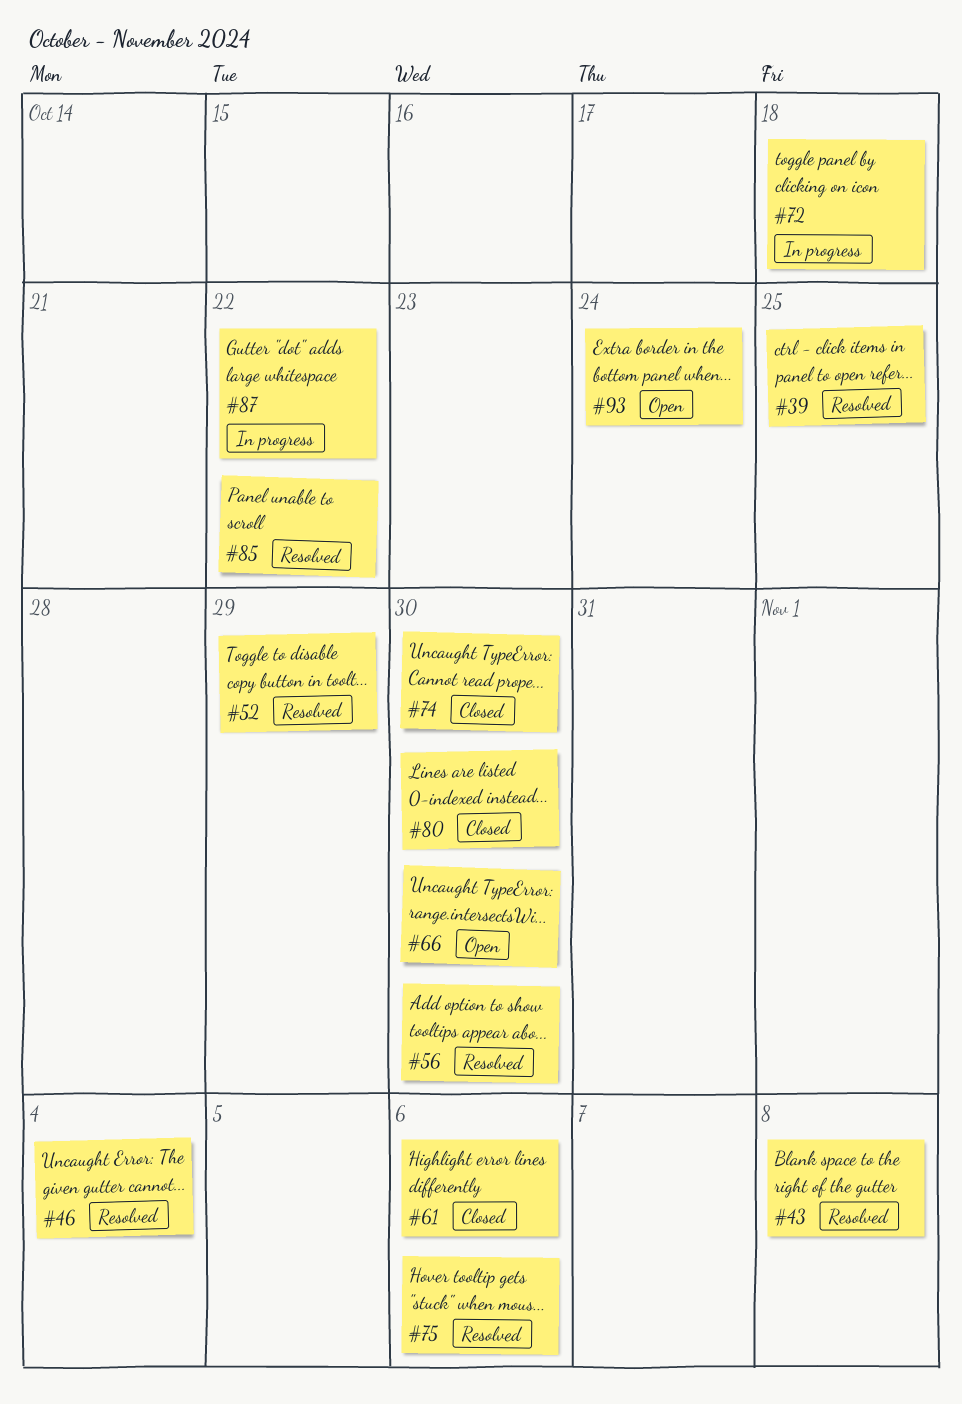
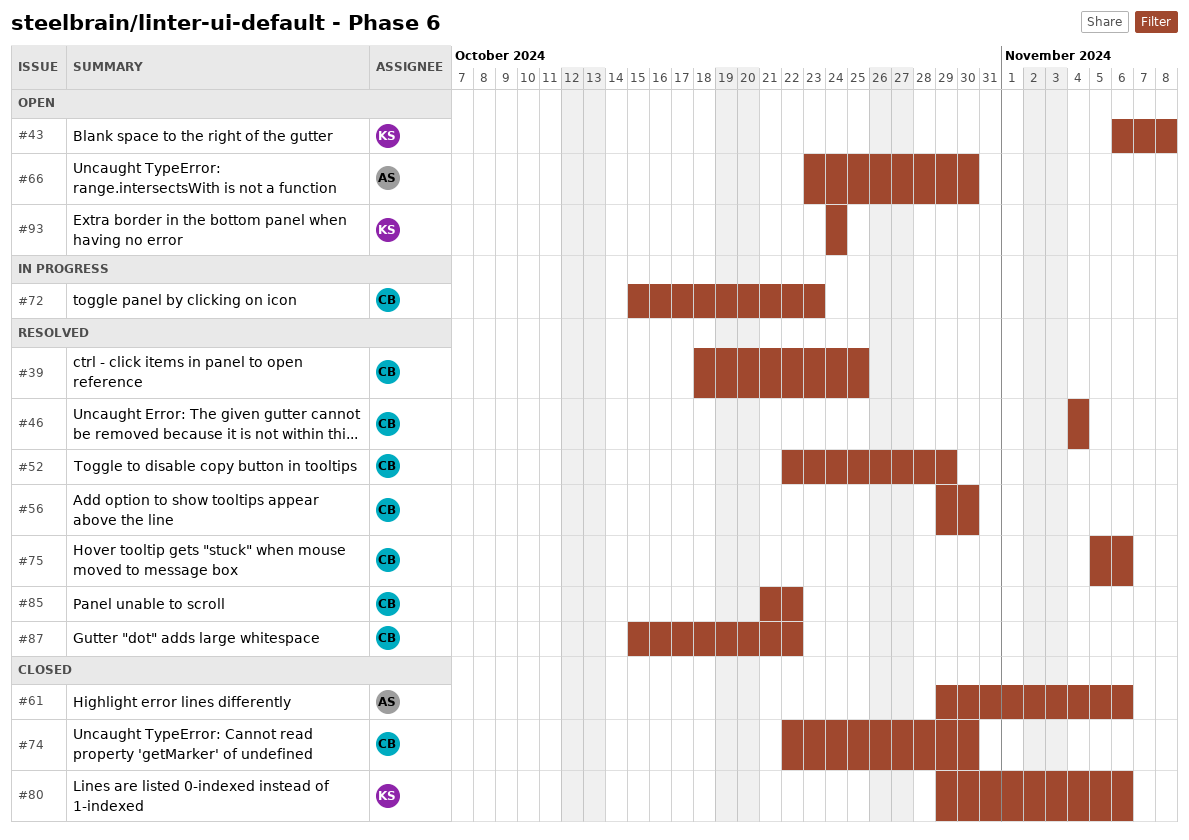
#43, status: Resolved -> Open
#72, due: Oct 18 -> Oct 23
#80, due: Oct 30 -> Nov 6
#87, status: In progress -> Resolved

